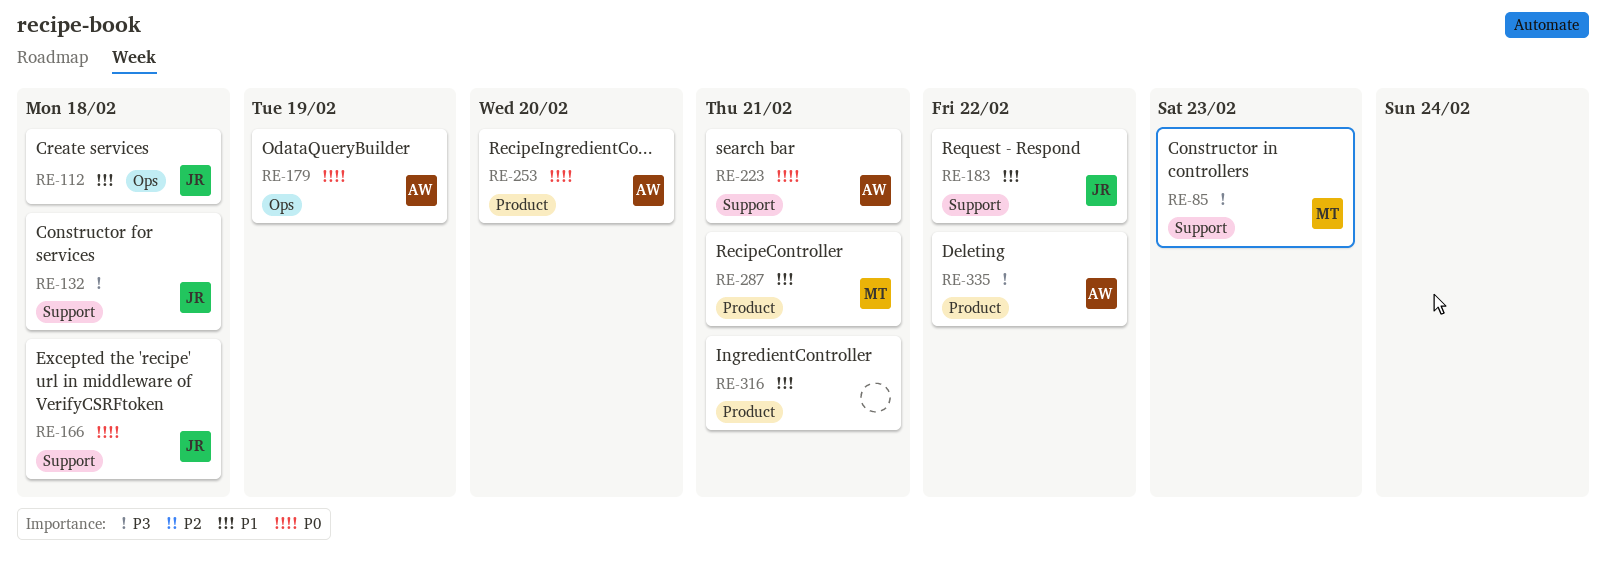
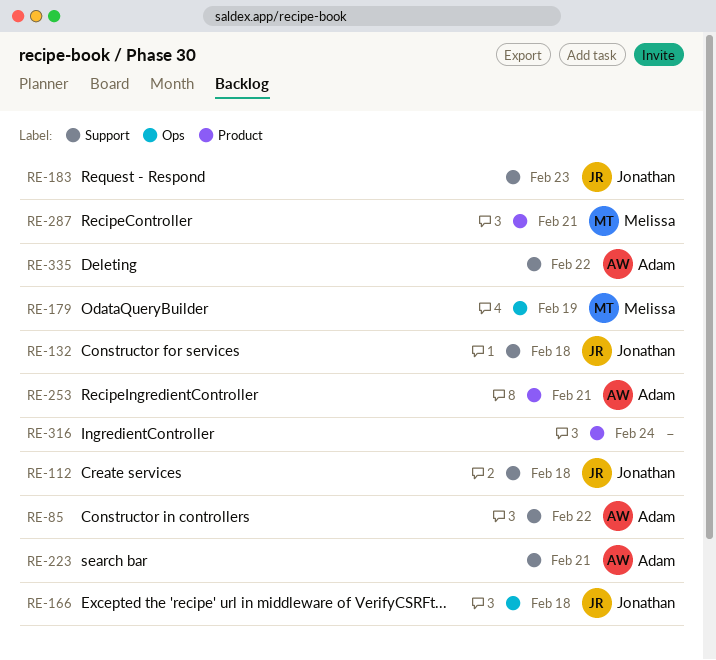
RE-85, owner: Melissa -> Adam
RE-85, due: Feb 23 -> Feb 22
RE-112, label: Ops -> Support
RE-166, label: Support -> Ops
RE-179, owner: Adam -> Melissa
RE-183, due: Feb 22 -> Feb 23
RE-253, due: Feb 20 -> Feb 21
RE-316, due: Feb 21 -> Feb 24
RE-335, label: Product -> Support

